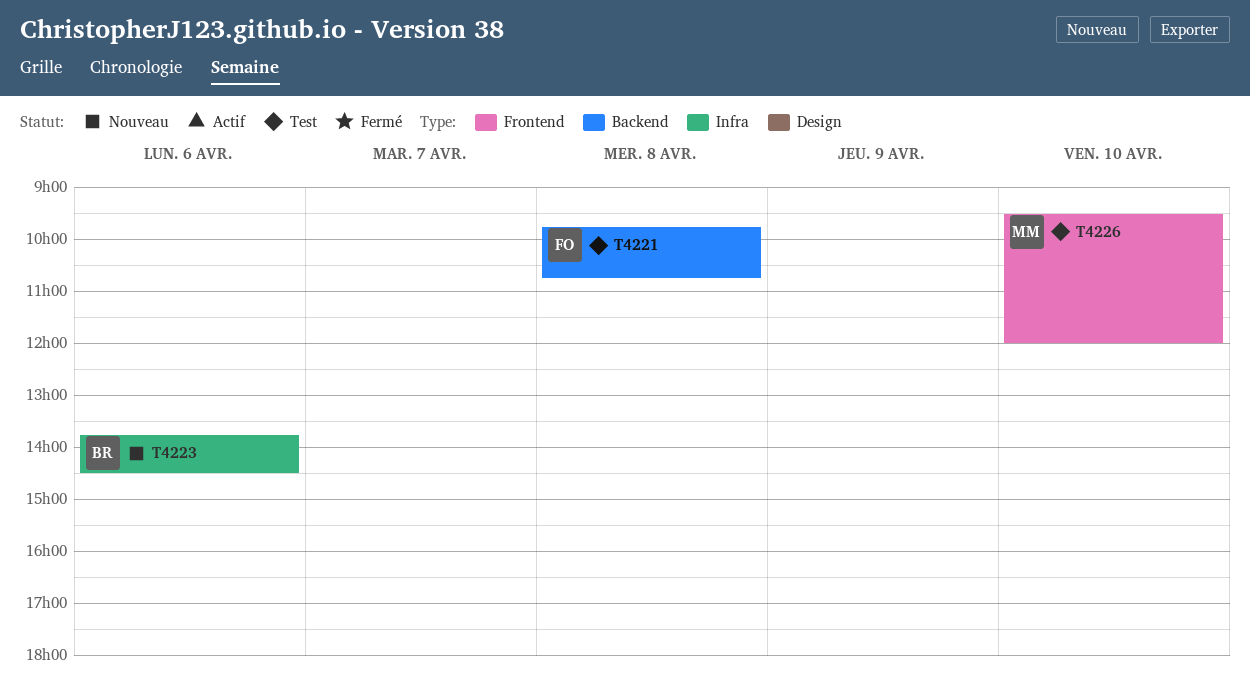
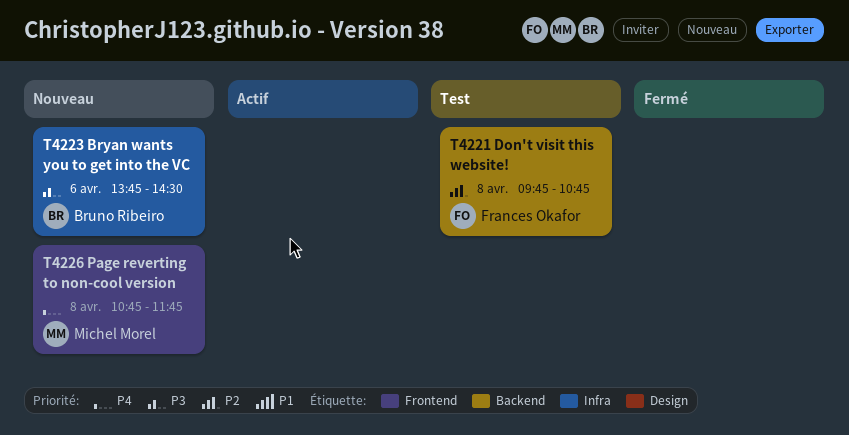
T4226, status: Test -> Nouveau
T4226, day: Apr 10 -> Apr 8
T4226, begins: 09:30 -> 10:45
T4226, ends: 12:00 -> 11:45

